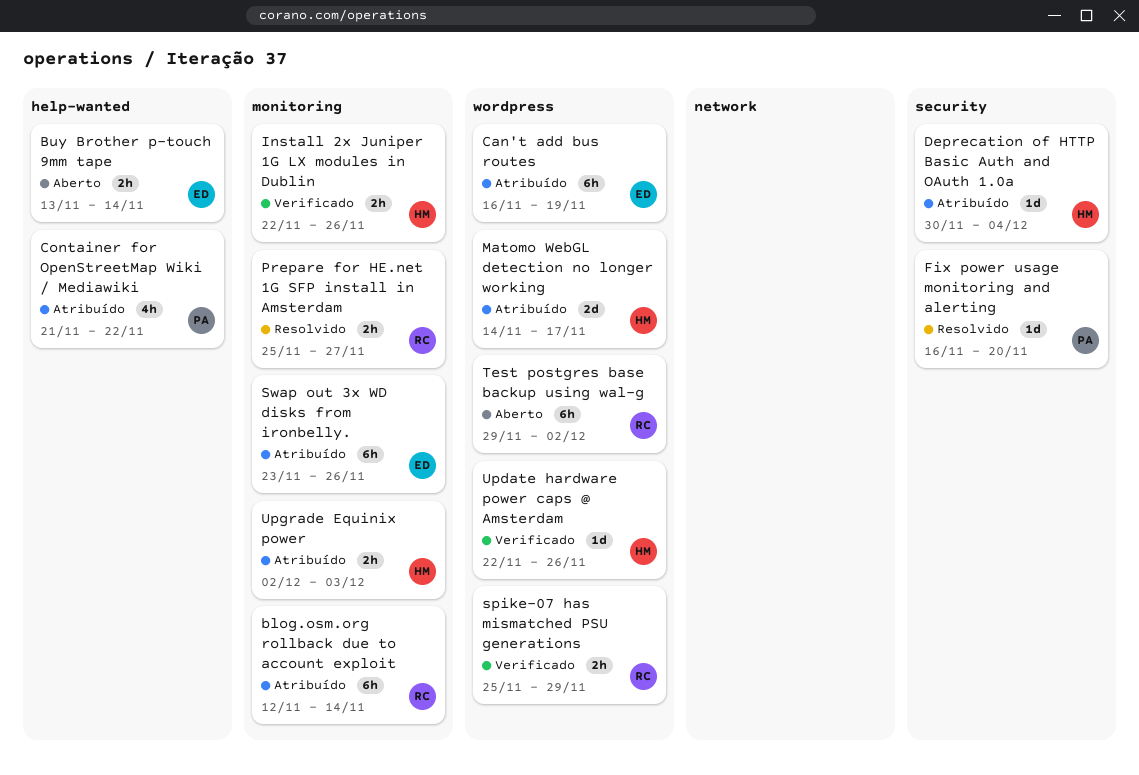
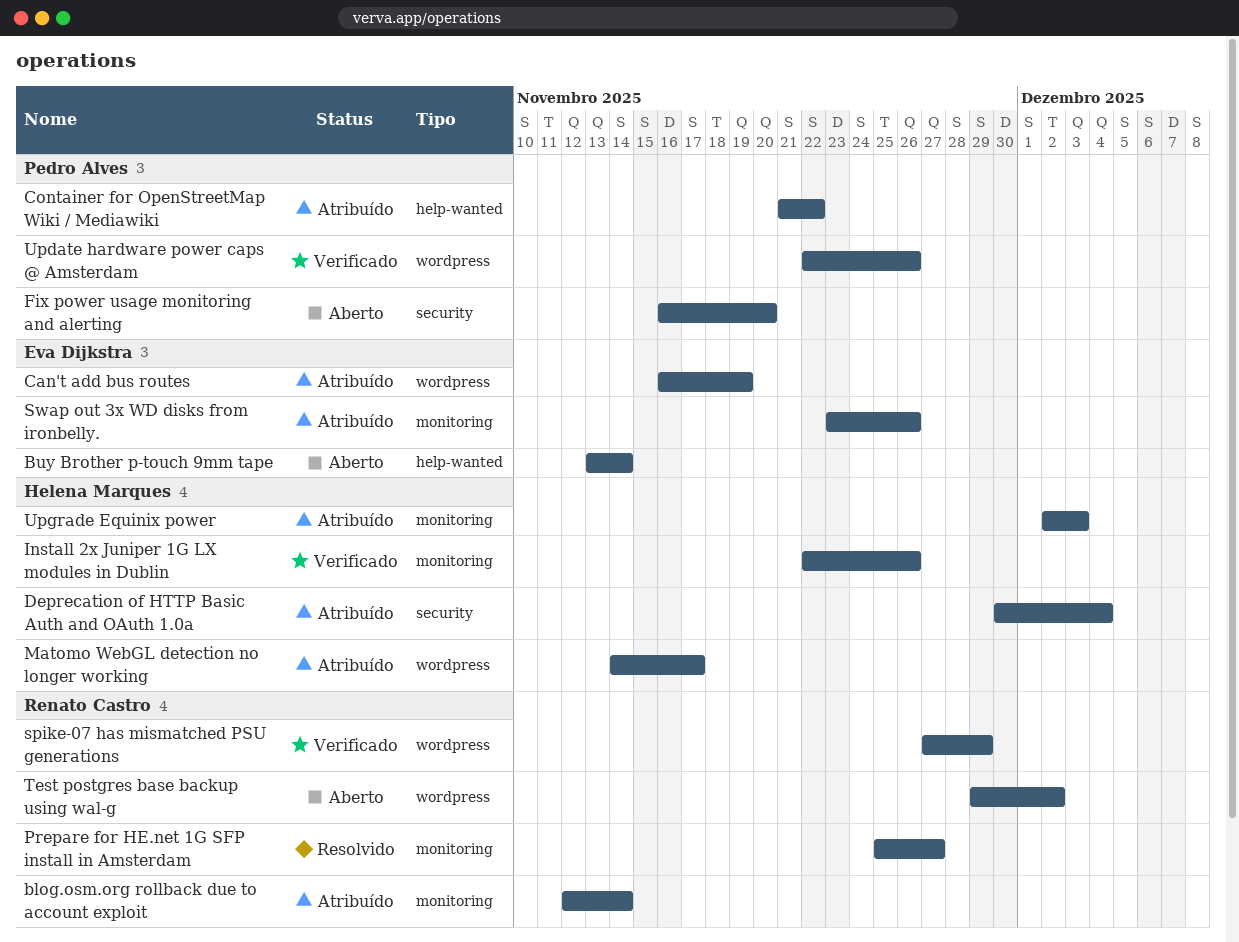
Fix power usage monitoring and alerting, status: Resolvido -> Aberto
spike-07 has mismatched PSU generations, start: Nov 25 -> Nov 27
Update hardware power caps @ Amsterdam, owner: Helena Marques -> Pedro Alves

